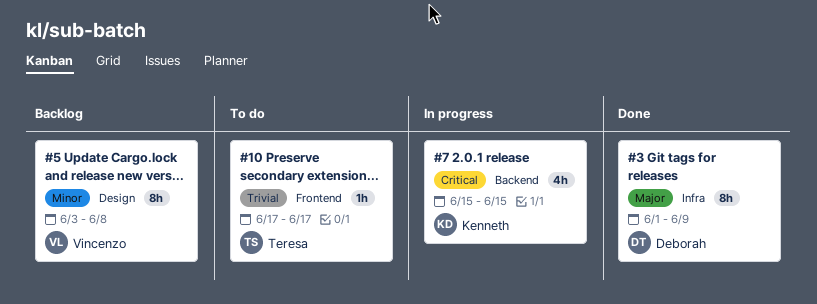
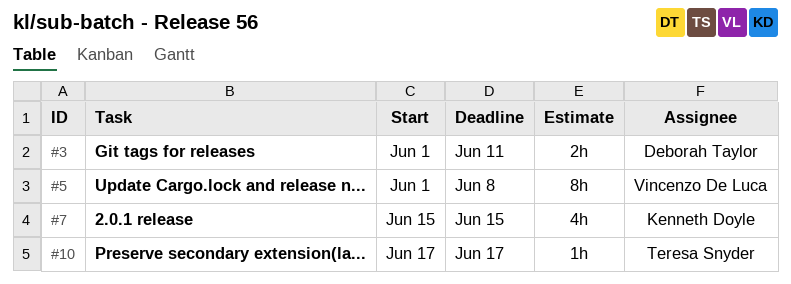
#3, estimate: 8h -> 2h
#3, due: Jun 9 -> Jun 11
#5, start: Jun 3 -> Jun 1

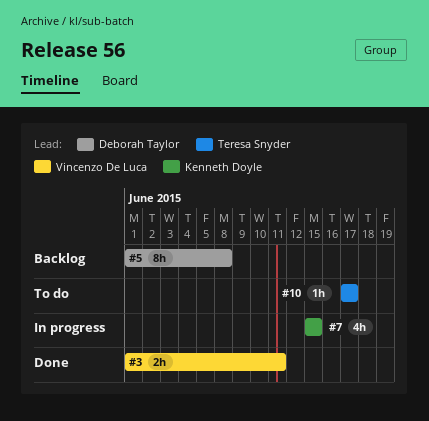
#3, owner: Deborah Taylor -> Vincenzo De Luca
#5, owner: Vincenzo De Luca -> Deborah Taylor

